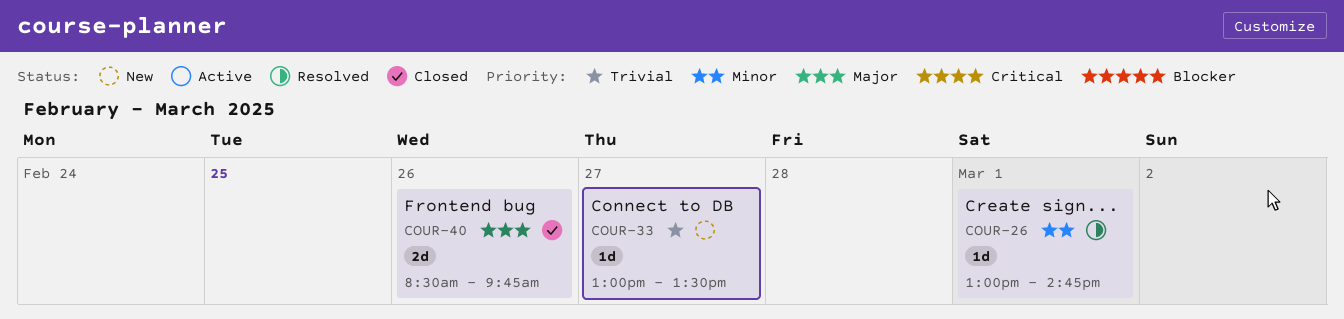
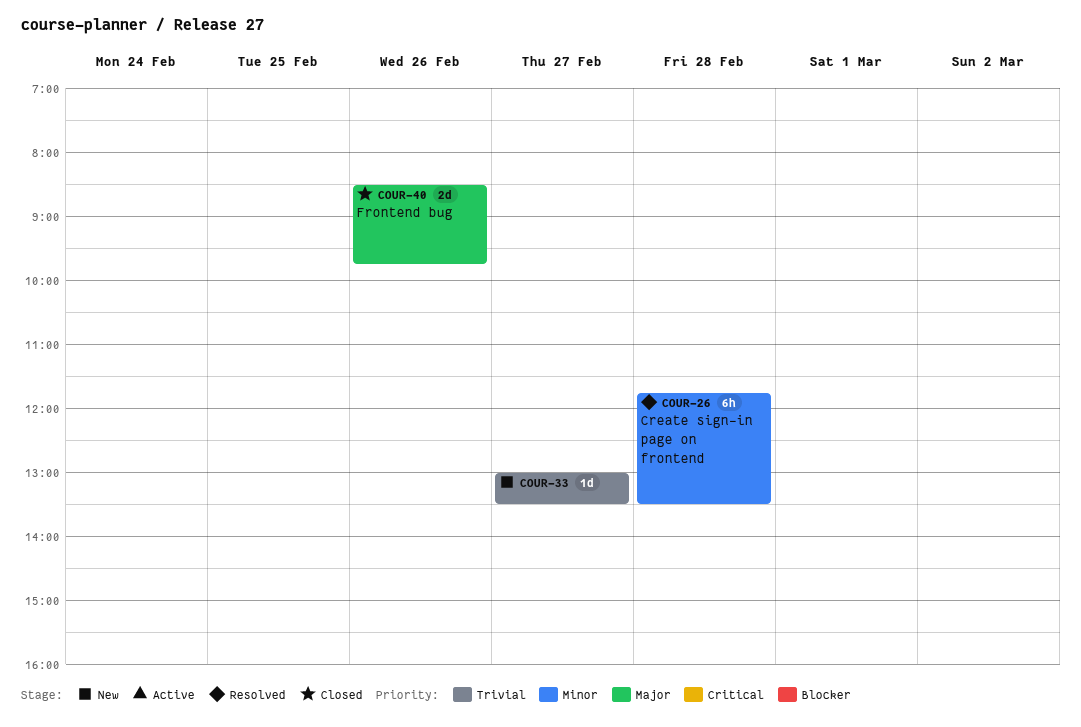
COUR-26, estimate: 1d -> 6h
COUR-26, day: Mar 1 -> Feb 28
COUR-26, begins: 13:00 -> 11:45
COUR-26, ends: 14:45 -> 13:30

